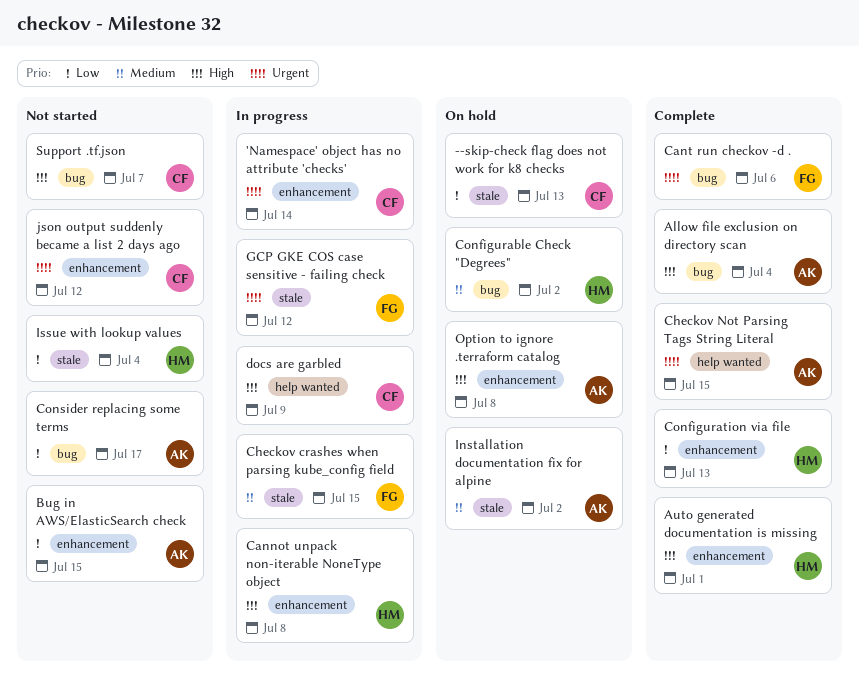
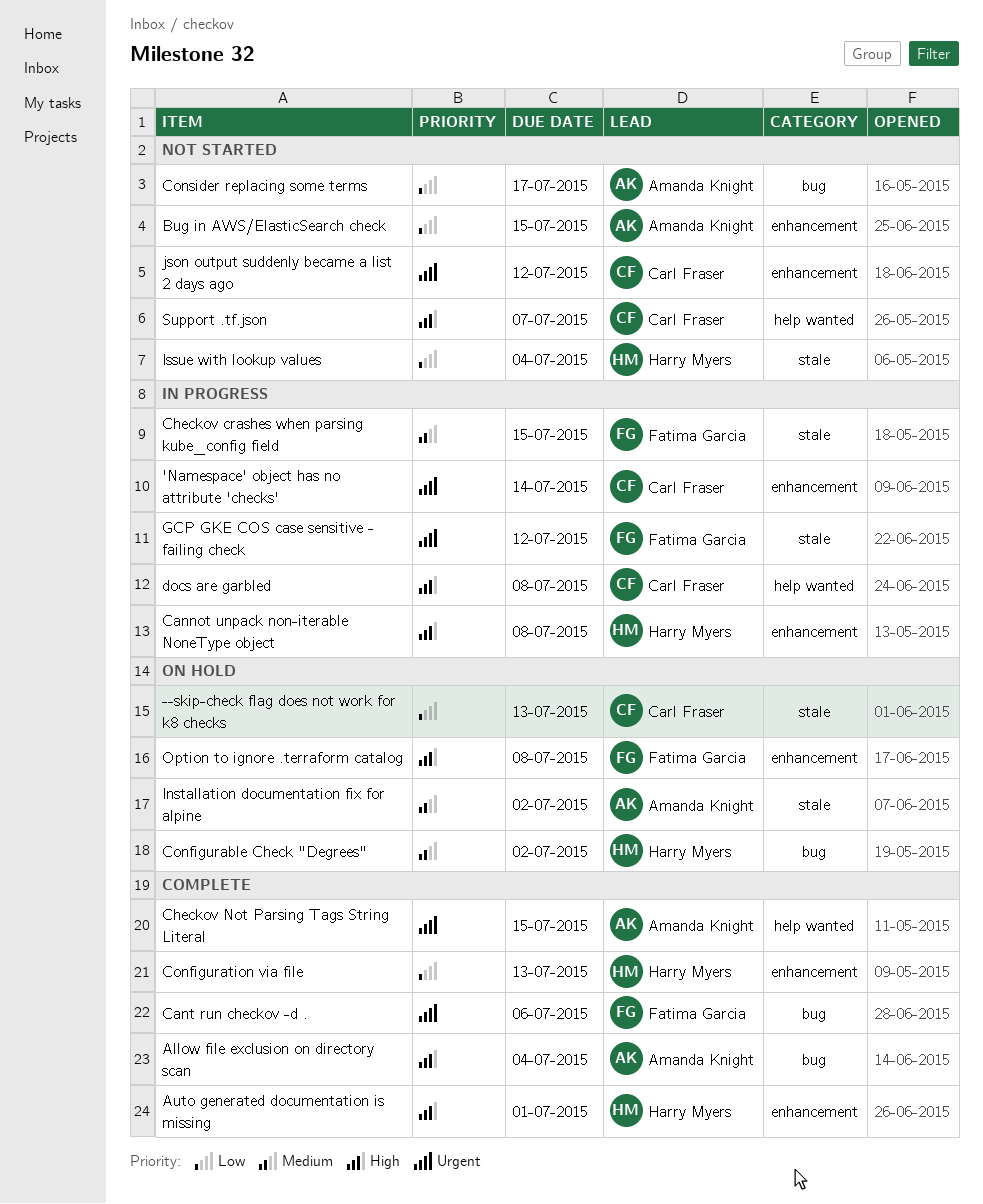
docs are garbled, due: Jul 9 -> Jul 8
Option to ignore .terraform catalog, owner: Amanda Knight -> Fatima Garcia
Support .tf.json, label: bug -> help wanted

